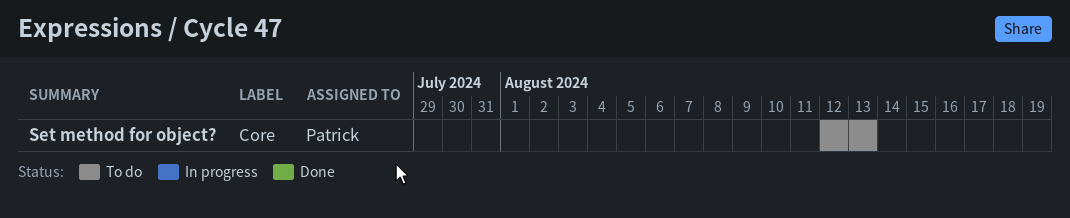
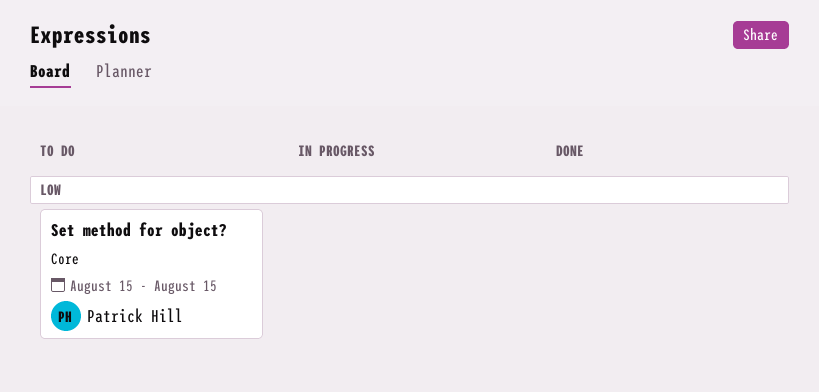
Set method for object?, start: Aug 12 -> Aug 15
Set method for object?, due: Aug 13 -> Aug 15

